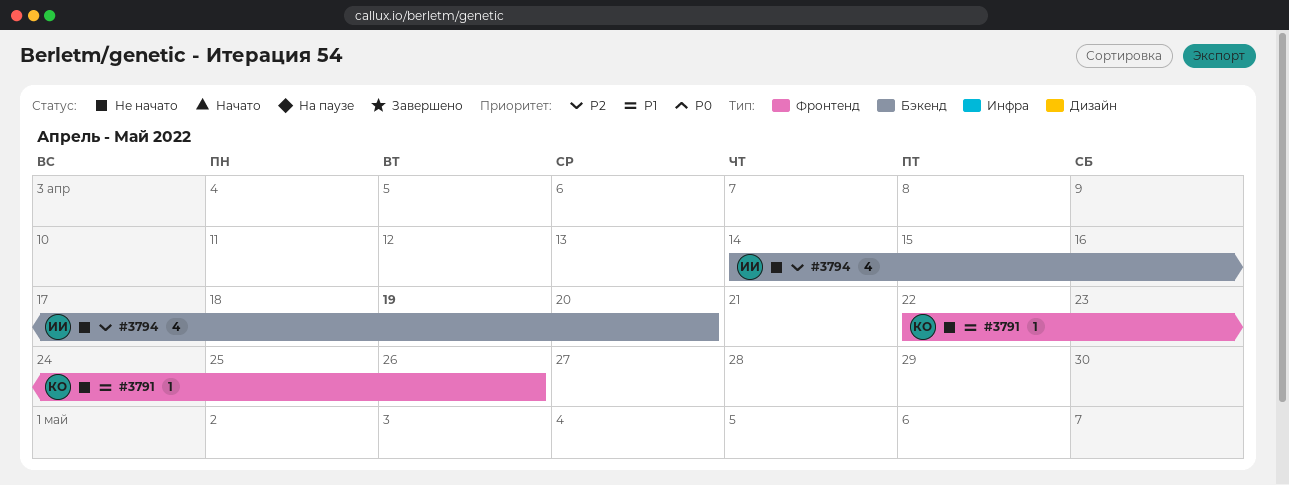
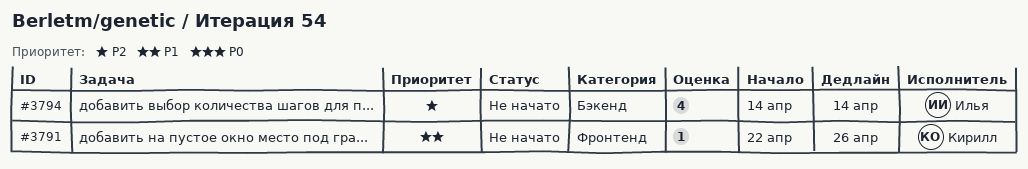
#3794, due: Apr 20 -> Apr 14

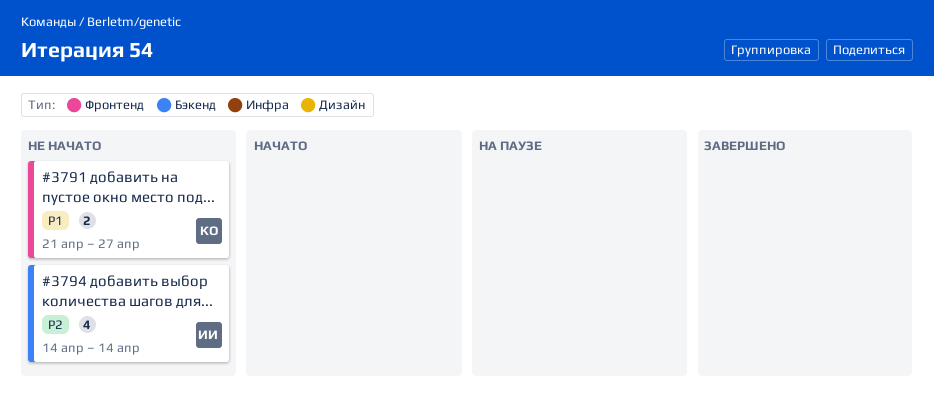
#3791, estimate: 1 -> 2
#3791, start: Apr 22 -> Apr 21
#3791, due: Apr 26 -> Apr 27

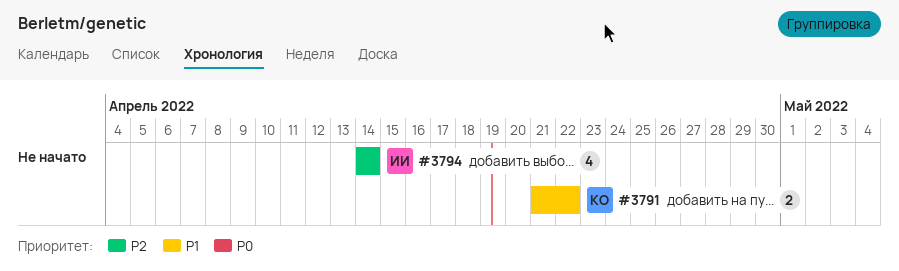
#3791, due: Apr 27 -> Apr 22

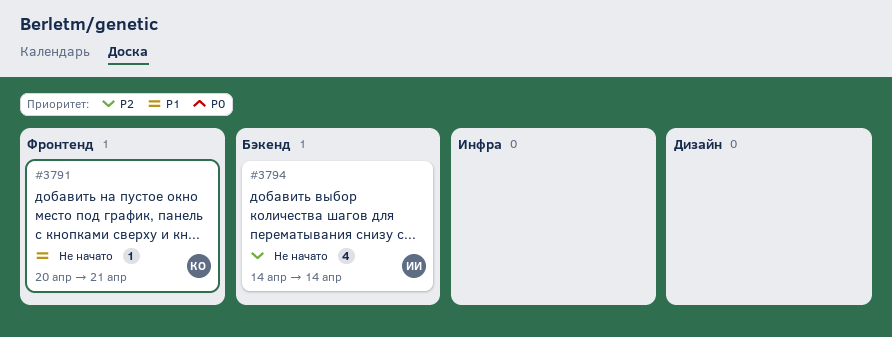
#3791, estimate: 2 -> 1
#3791, start: Apr 21 -> Apr 20
#3791, due: Apr 22 -> Apr 21

